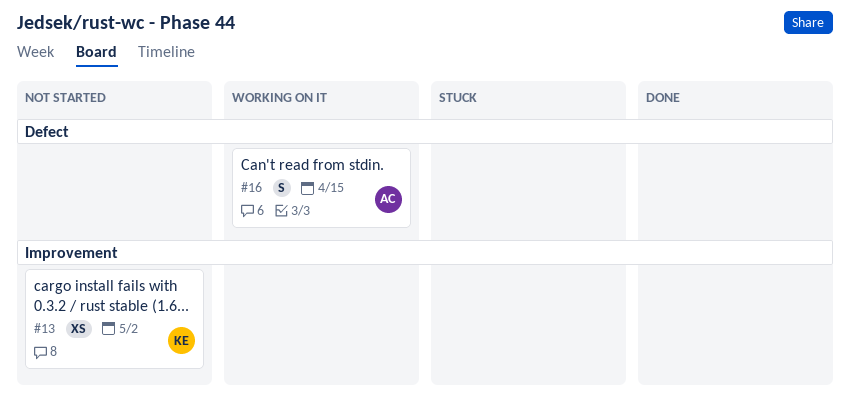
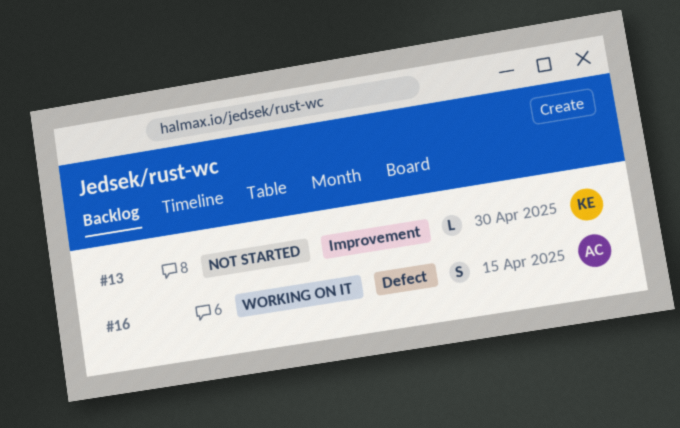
#13, estimate: XS -> L
#13, due: May 2 -> Apr 30

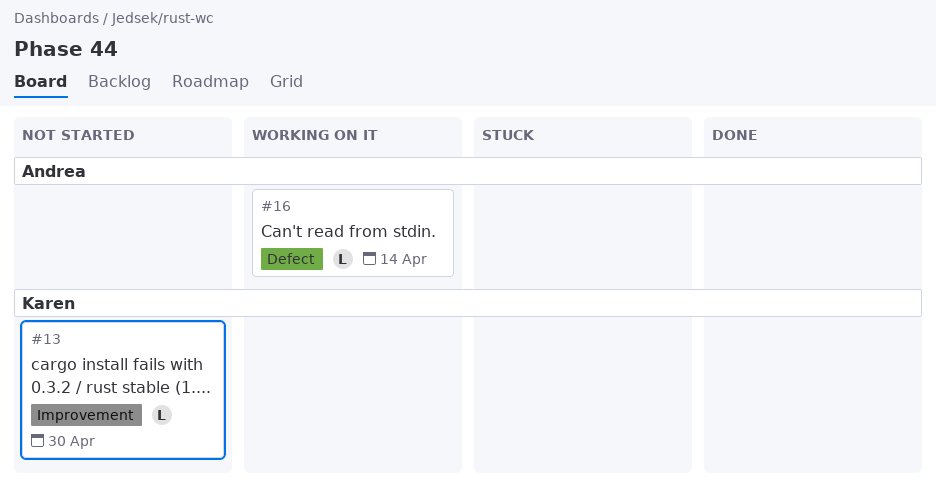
#16, estimate: S -> L
#16, due: Apr 15 -> Apr 14

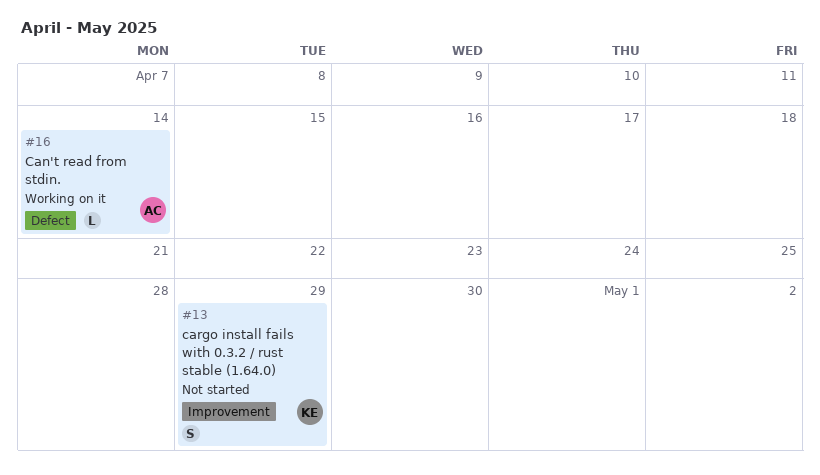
#13, estimate: L -> S
#13, due: Apr 30 -> Apr 29

